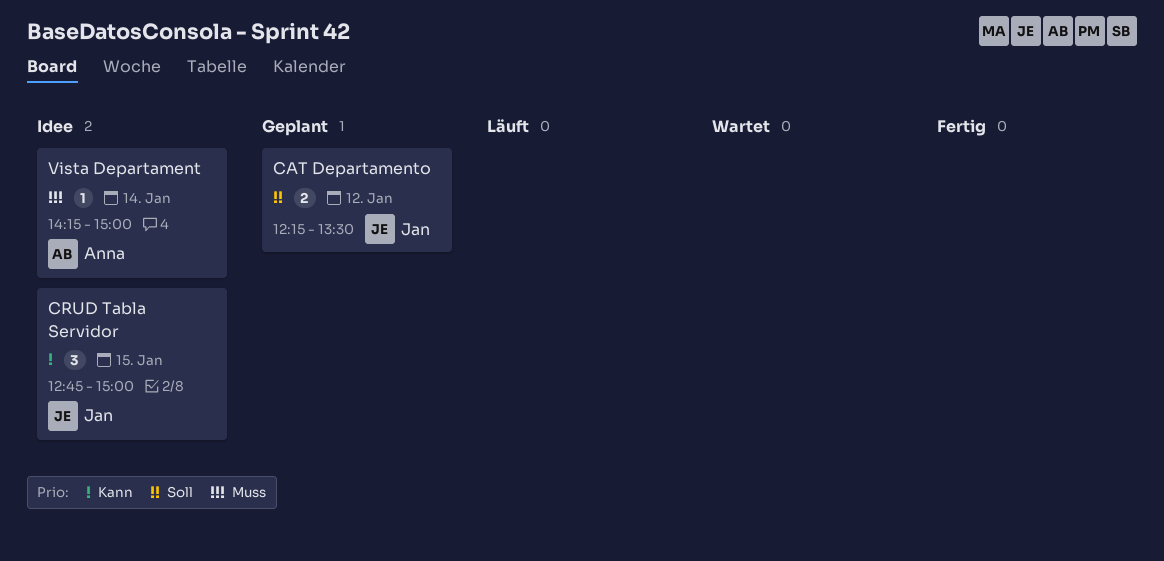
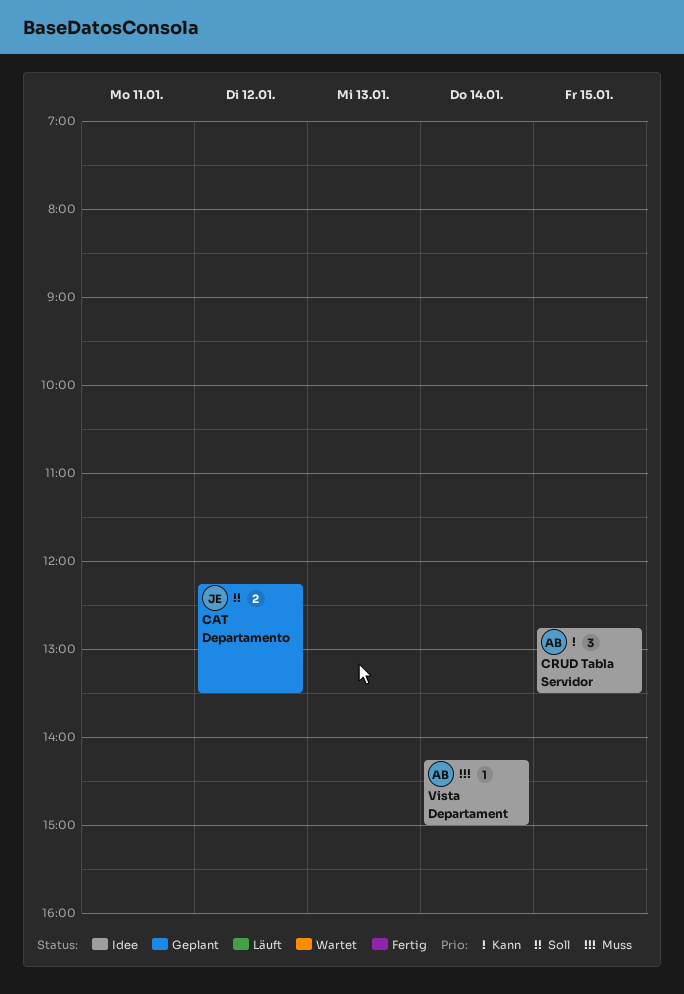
CRUD Tabla Servidor, owner: Jan -> Anna
CRUD Tabla Servidor, ends: 15:00 -> 13:30

